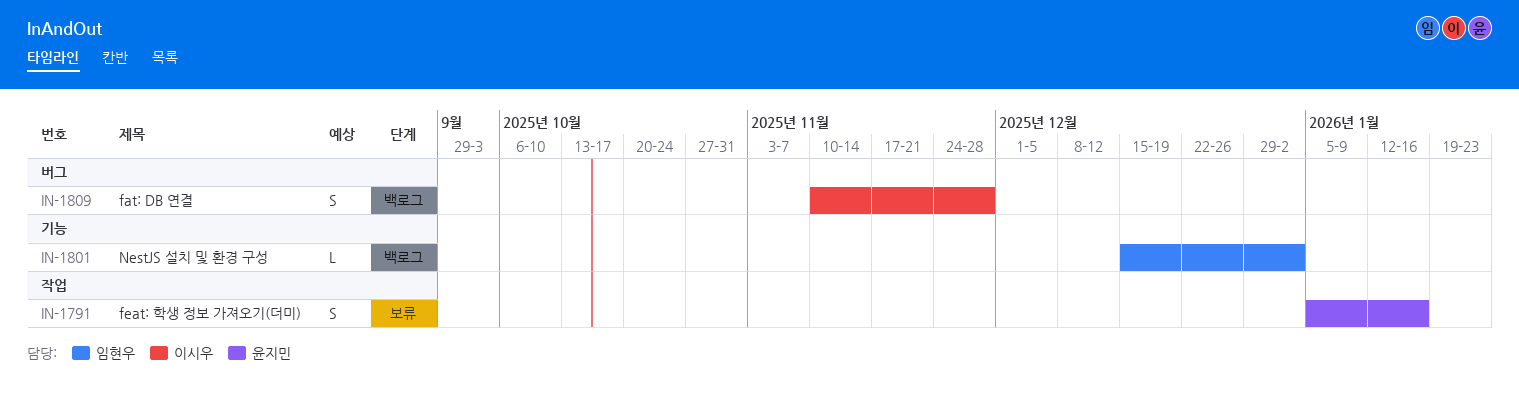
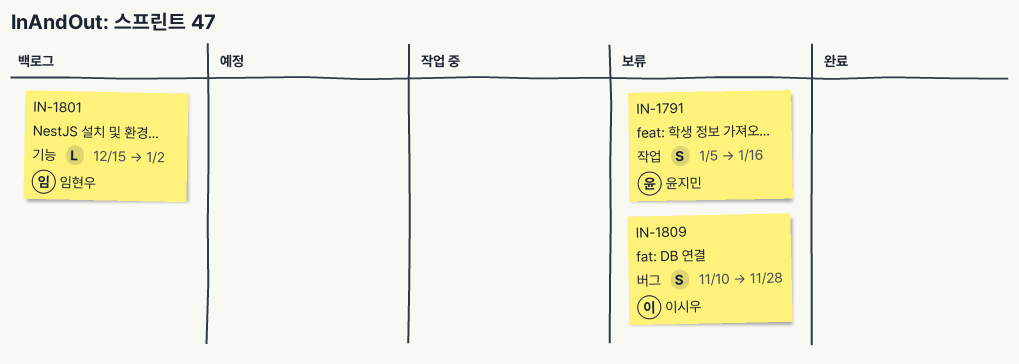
IN-1809, status: 백로그 -> 보류

